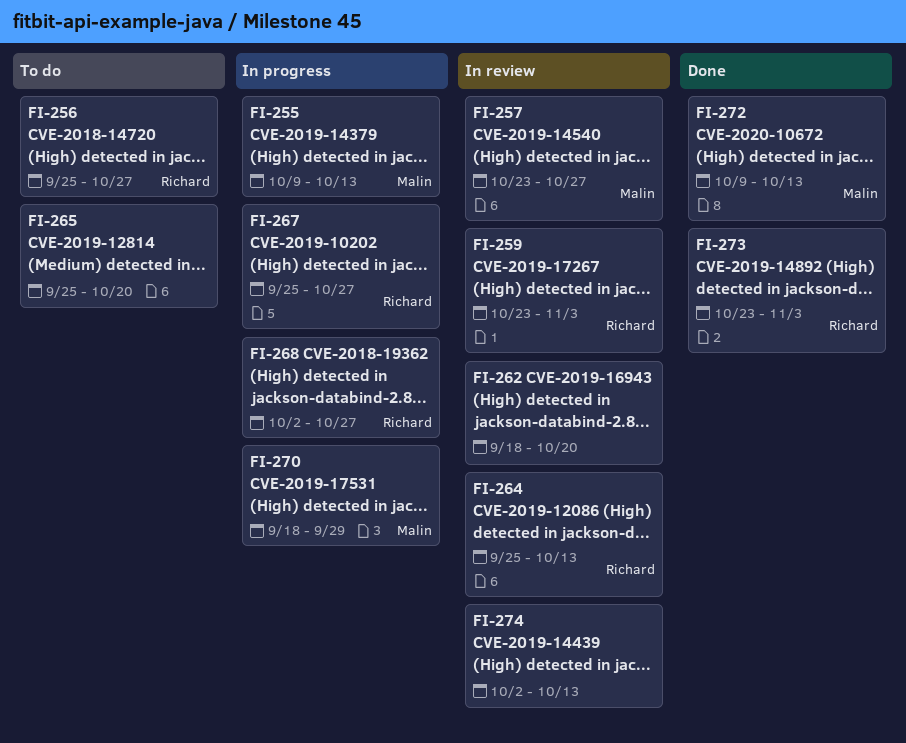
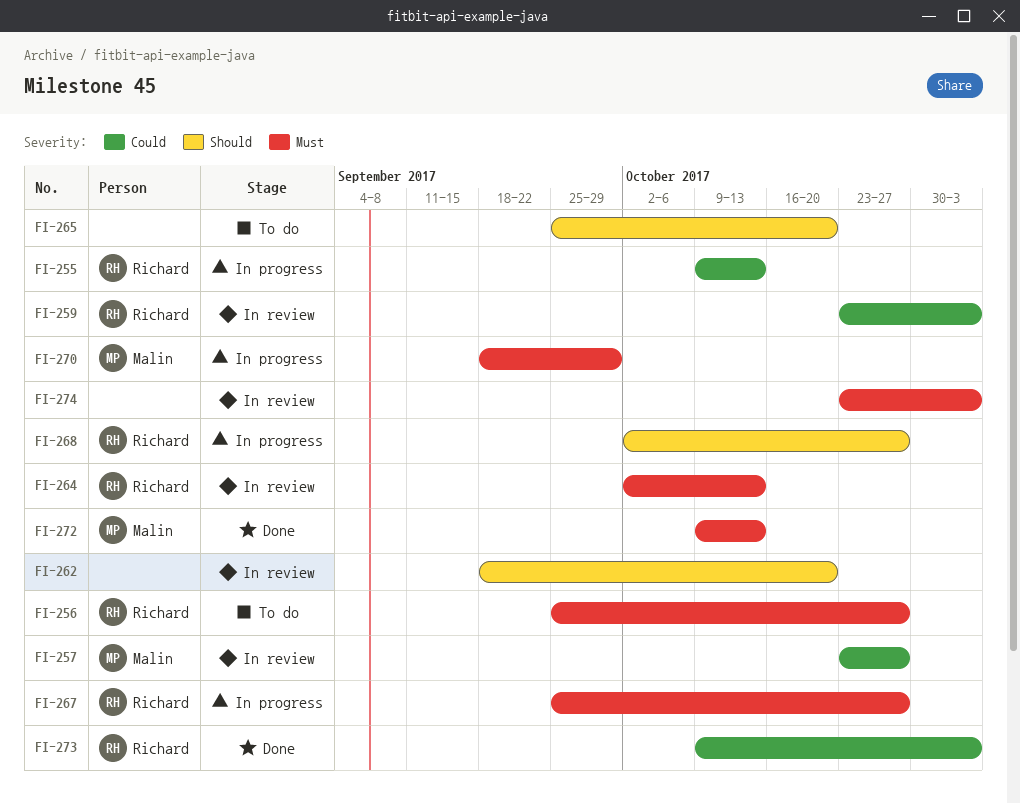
FI-255, owner: Malin -> Richard
FI-264, start: Sep 25 -> Oct 2
FI-273, start: Oct 23 -> Oct 9
FI-274, start: Oct 2 -> Oct 23
FI-274, due: Oct 13 -> Nov 3

